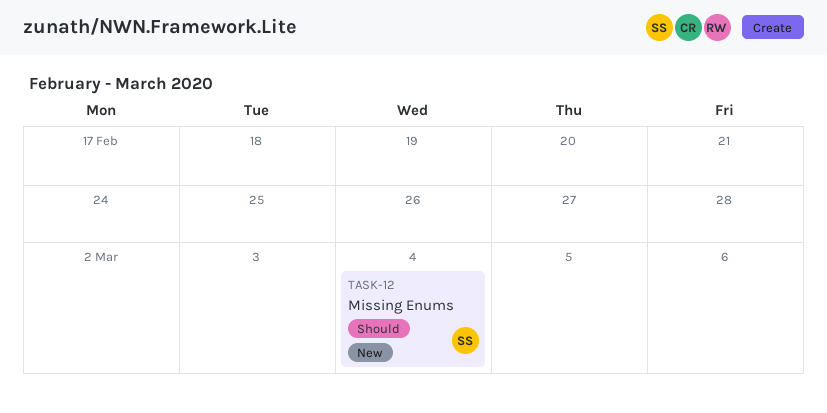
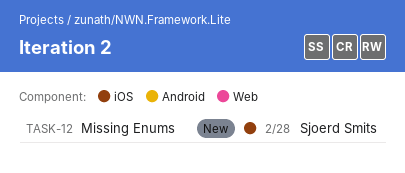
TASK-12, due: Mar 4 -> Feb 28

